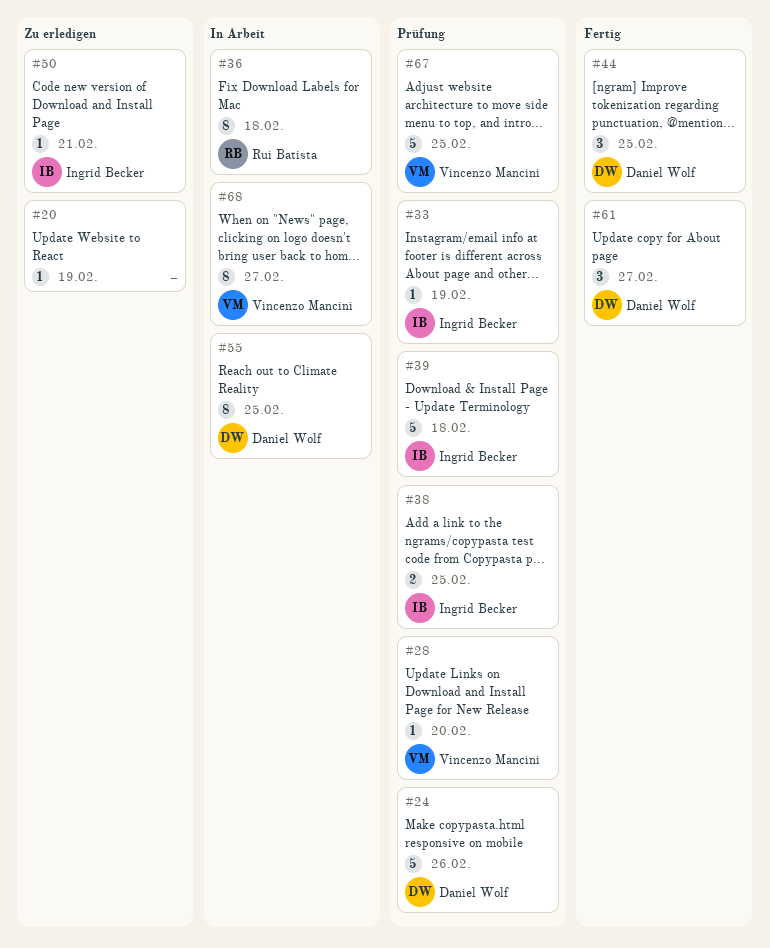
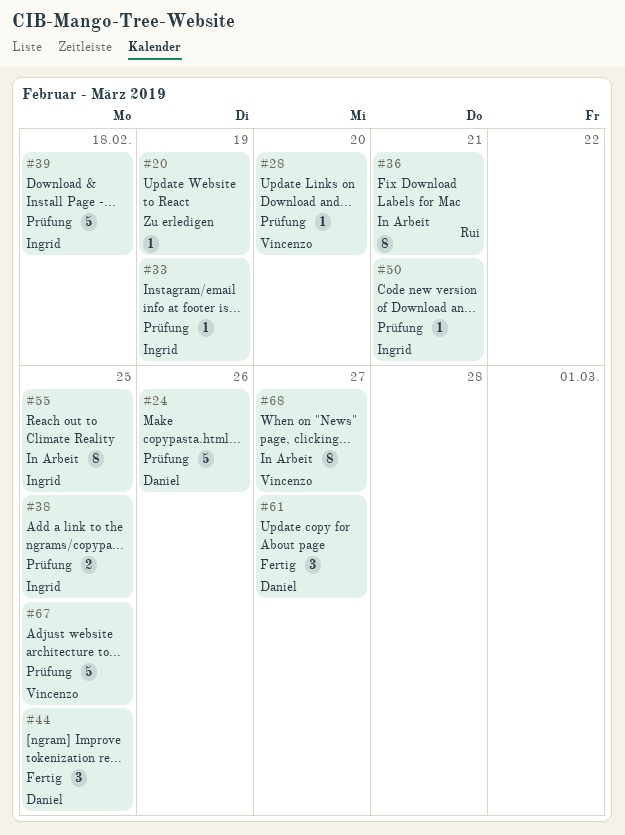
#36, due: Feb 18 -> Feb 21
#50, status: Zu erledigen -> Prüfung
#55, owner: Daniel Wolf -> Ingrid Becker

